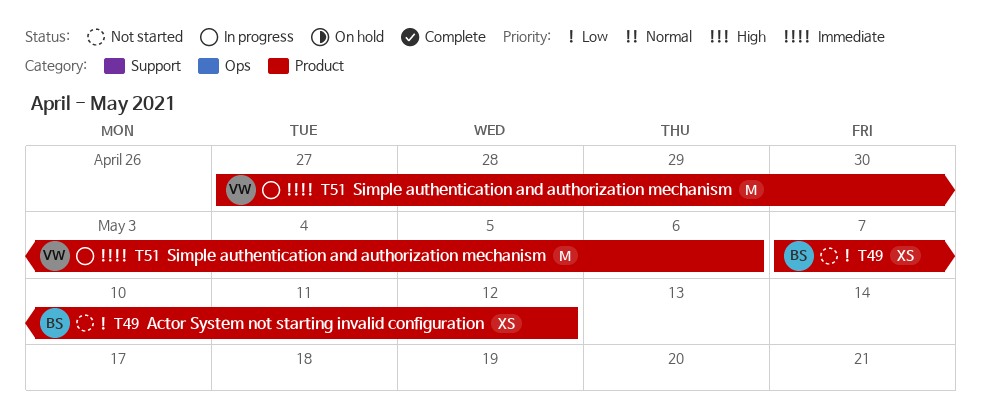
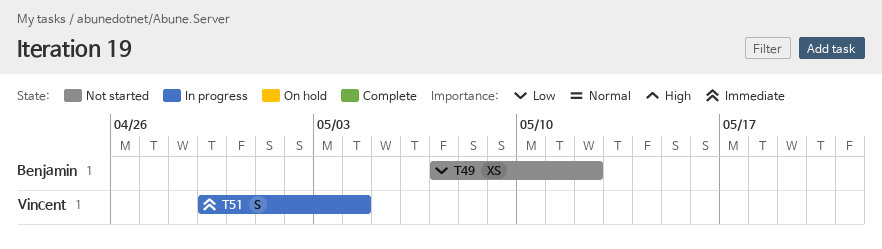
T51, estimate: M -> S
T51, start: Apr 27 -> Apr 29
T51, due: May 6 -> May 4

